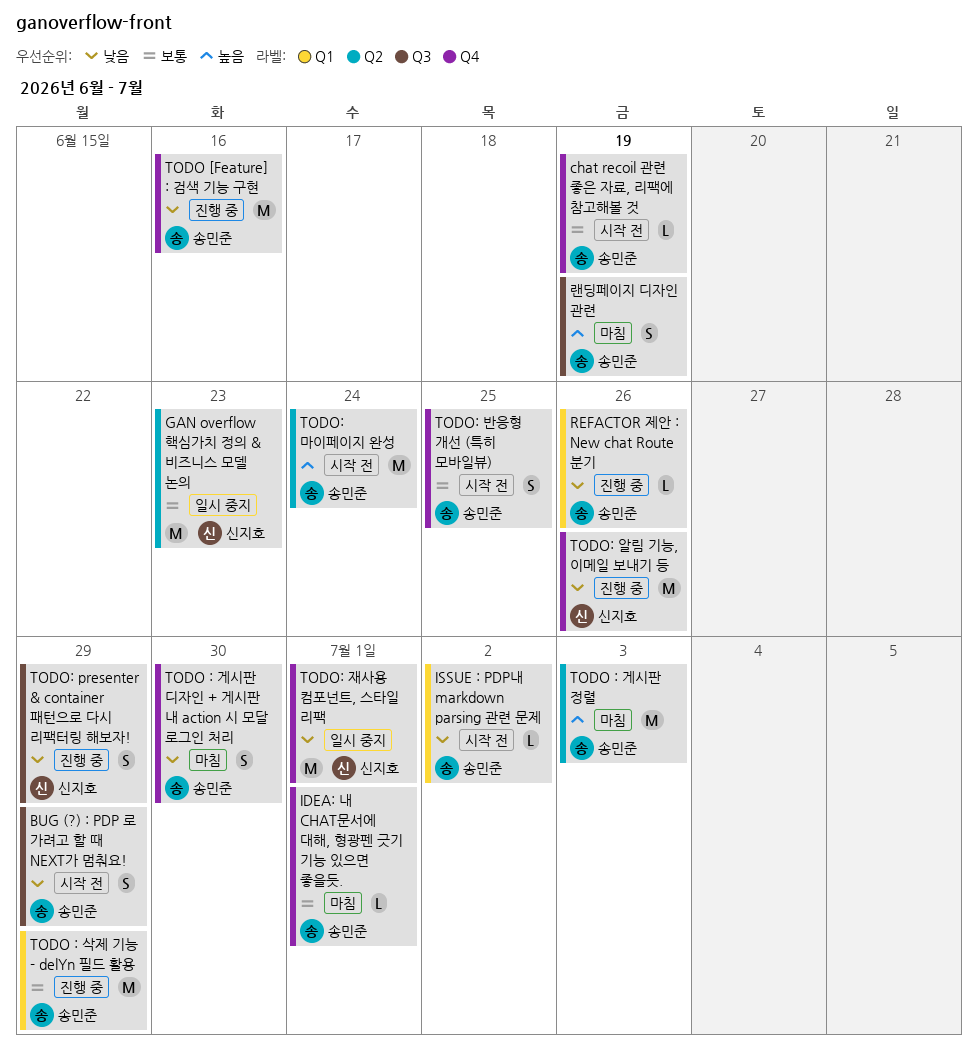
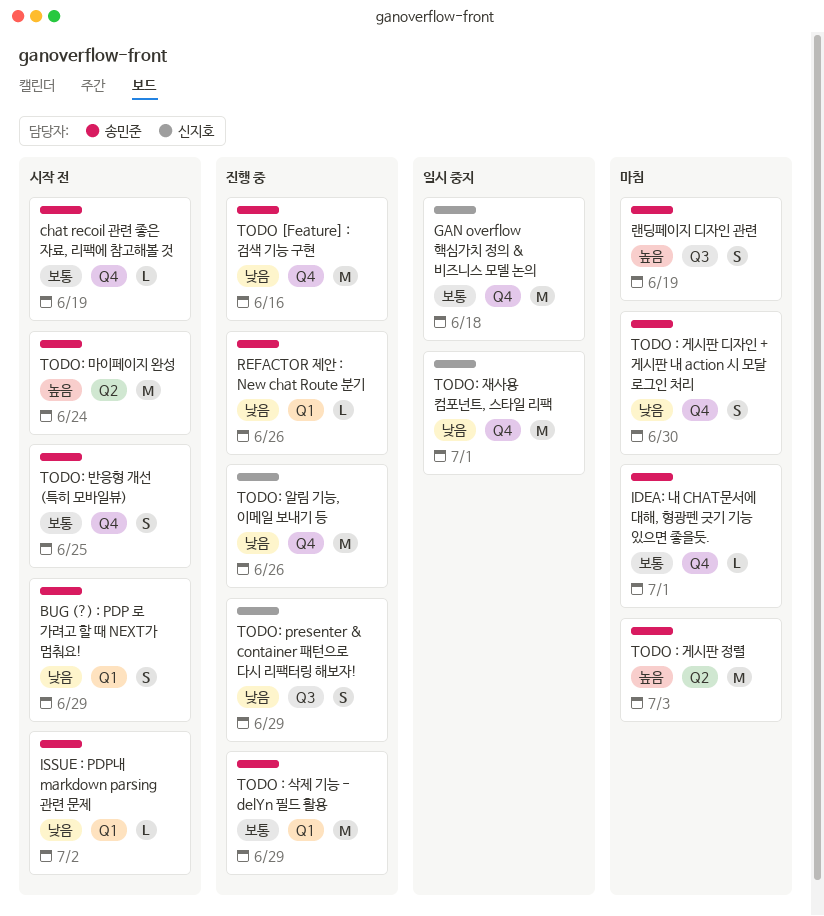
BUG (?) : PDP 로 가려고 할 때 NEXT가 멈춰요!, label: Q3 -> Q1
GAN overflow 핵심가치 정의 & 비즈니스 모델 논의, label: Q2 -> Q4
GAN overflow 핵심가치 정의 & 비즈니스 모델 논의, due: Jun 23 -> Jun 18

